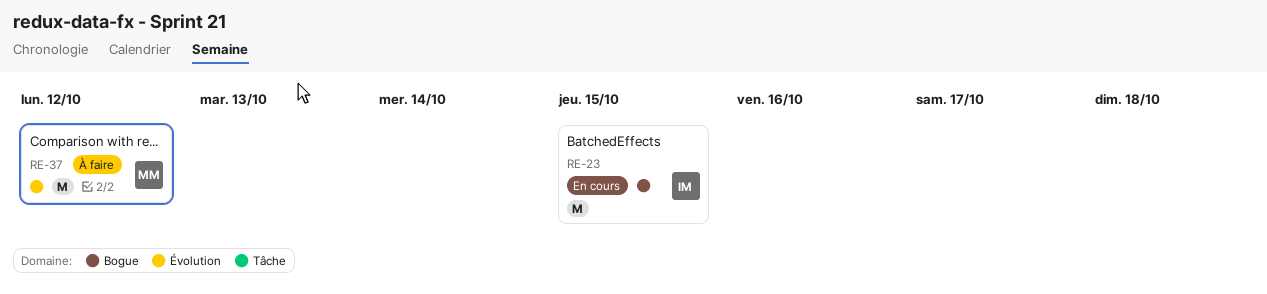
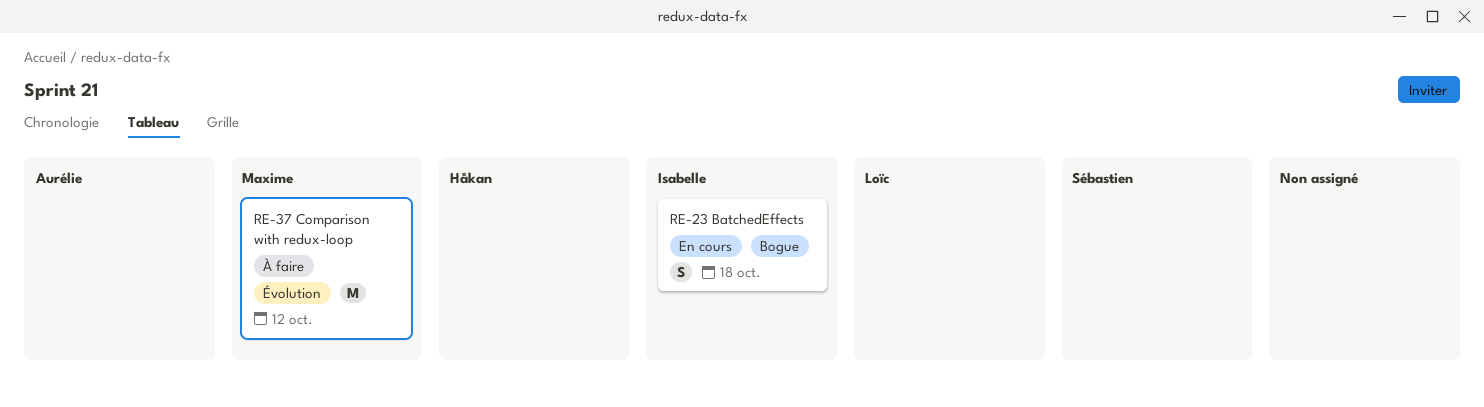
RE-23, estimate: M -> S
RE-23, due: Oct 15 -> Oct 18

